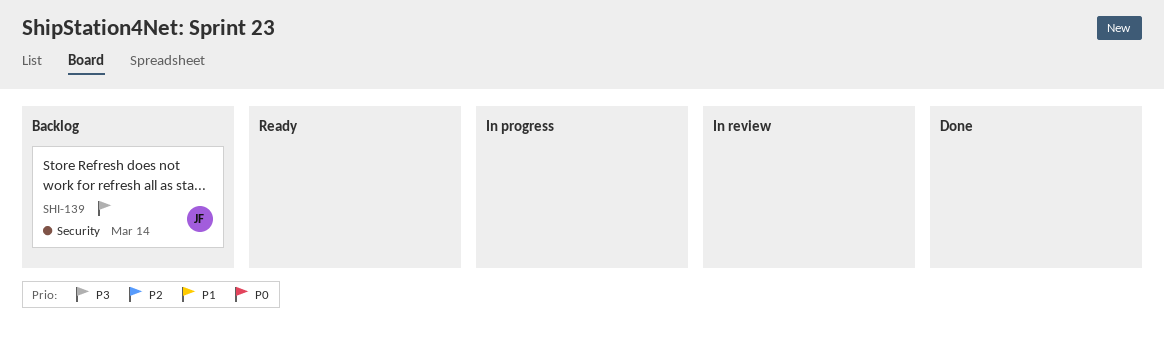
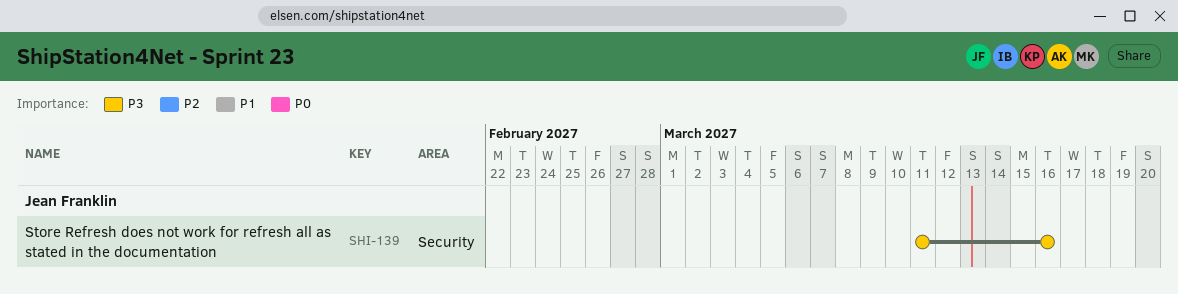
SHI-139, due: Mar 14 -> Mar 16

